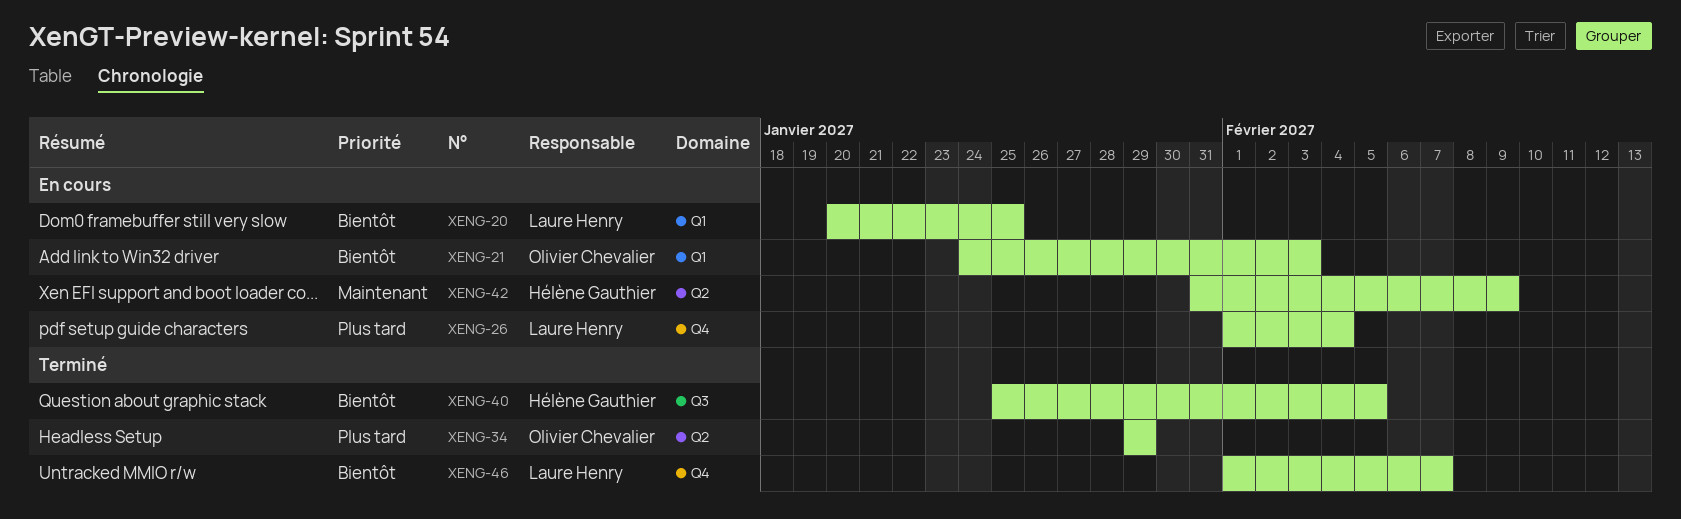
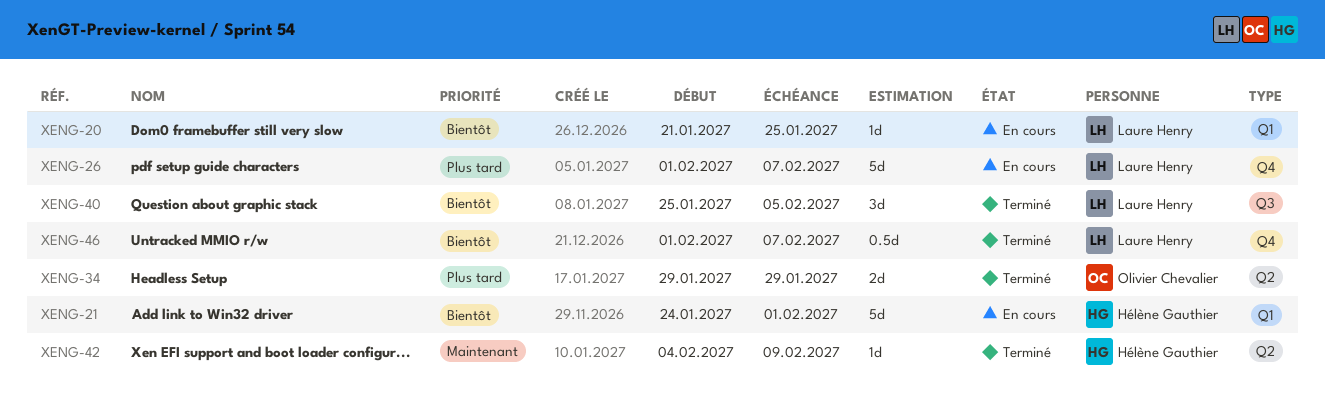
XENG-20, start: Jan 20 -> Jan 21
XENG-21, owner: Olivier Chevalier -> Hélène Gauthier
XENG-21, due: Feb 3 -> Feb 1
XENG-26, due: Feb 4 -> Feb 7
XENG-40, owner: Hélène Gauthier -> Laure Henry
XENG-42, status: En cours -> Terminé
XENG-42, start: Jan 31 -> Feb 4

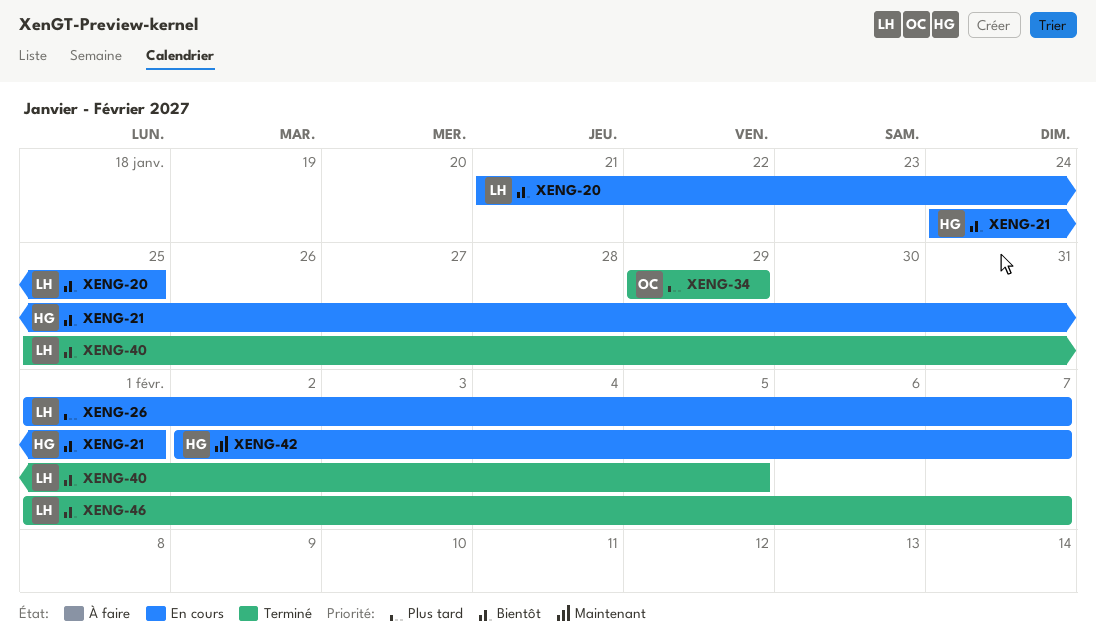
XENG-42, status: Terminé -> En cours
XENG-42, start: Feb 4 -> Feb 2
XENG-42, due: Feb 9 -> Feb 7

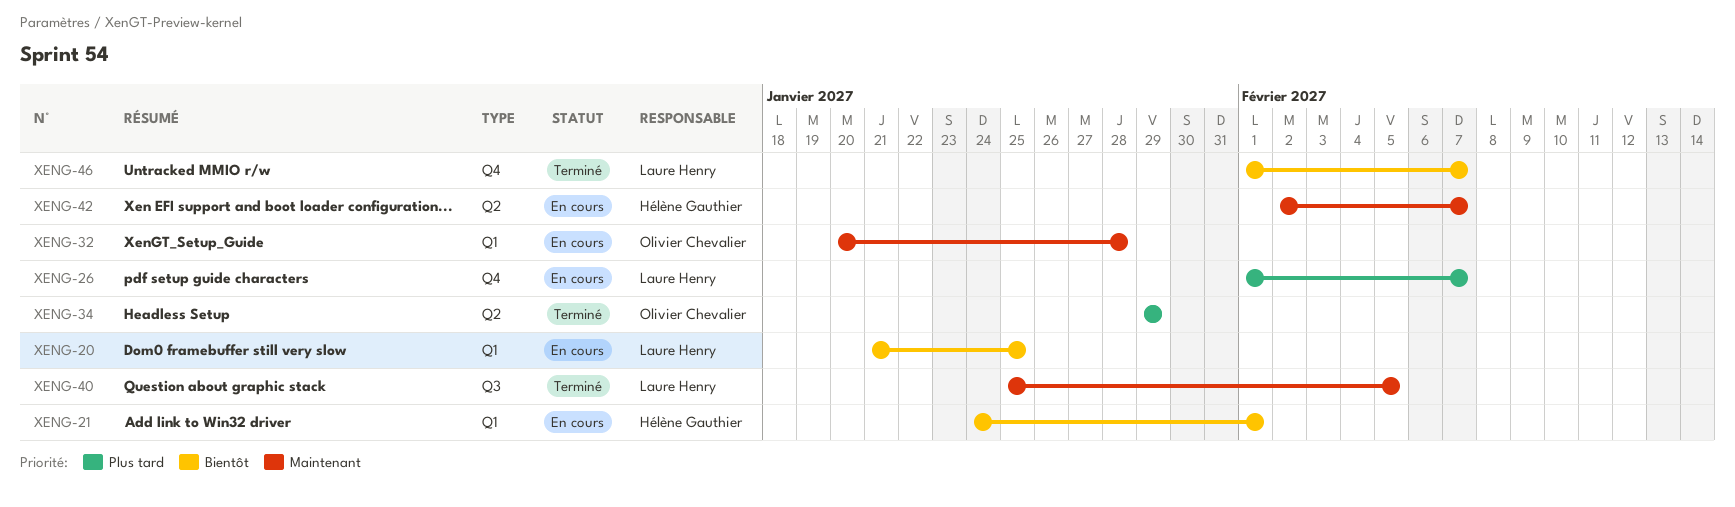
XENG-32: none -> present
XENG-40, priority: Bientôt -> Maintenant

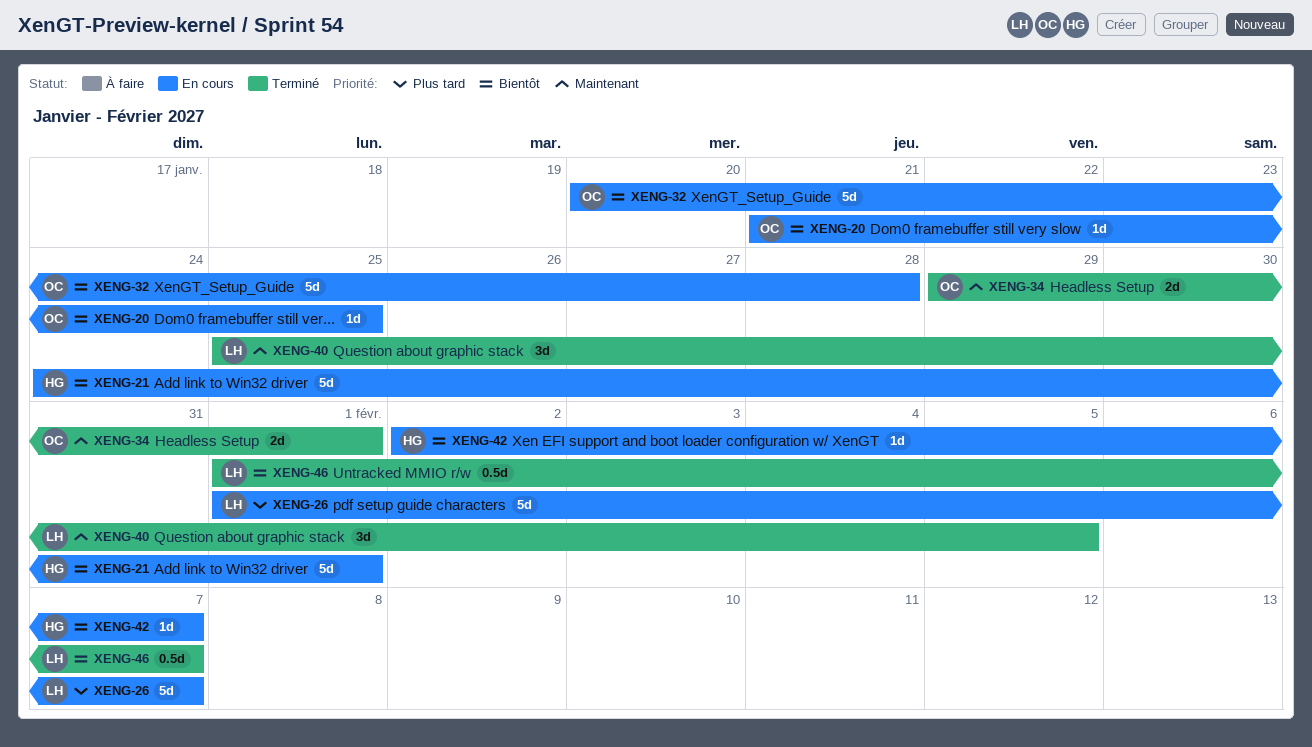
XENG-20, owner: Laure Henry -> Olivier Chevalier
XENG-32, priority: Maintenant -> Bientôt
XENG-34, priority: Plus tard -> Maintenant
XENG-34, due: Jan 29 -> Feb 1
XENG-42, priority: Maintenant -> Bientôt

